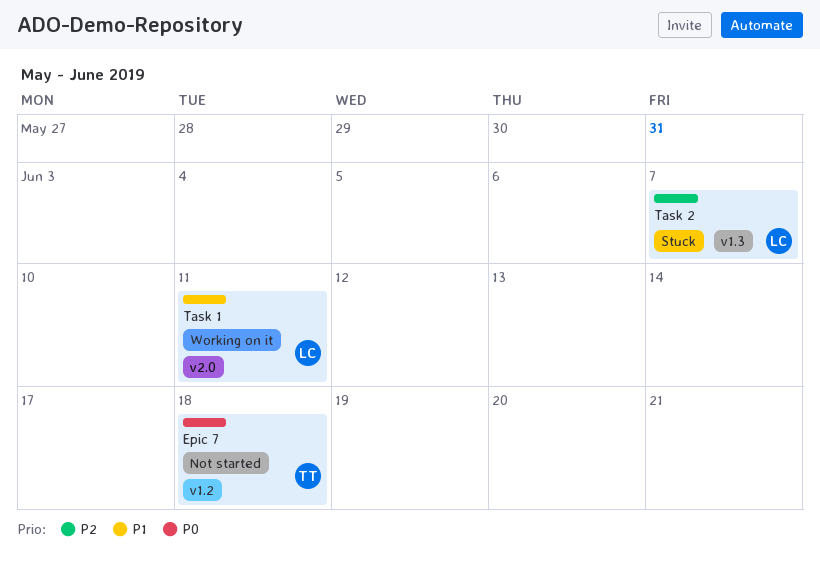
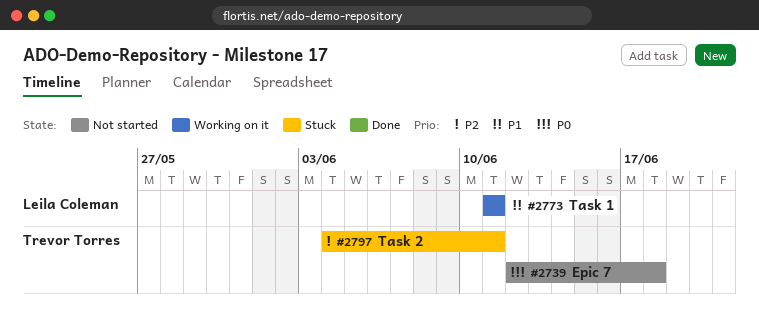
Task 2, owner: Leila Coleman -> Trevor Torres
Task 2, due: Jun 7 -> Jun 11

